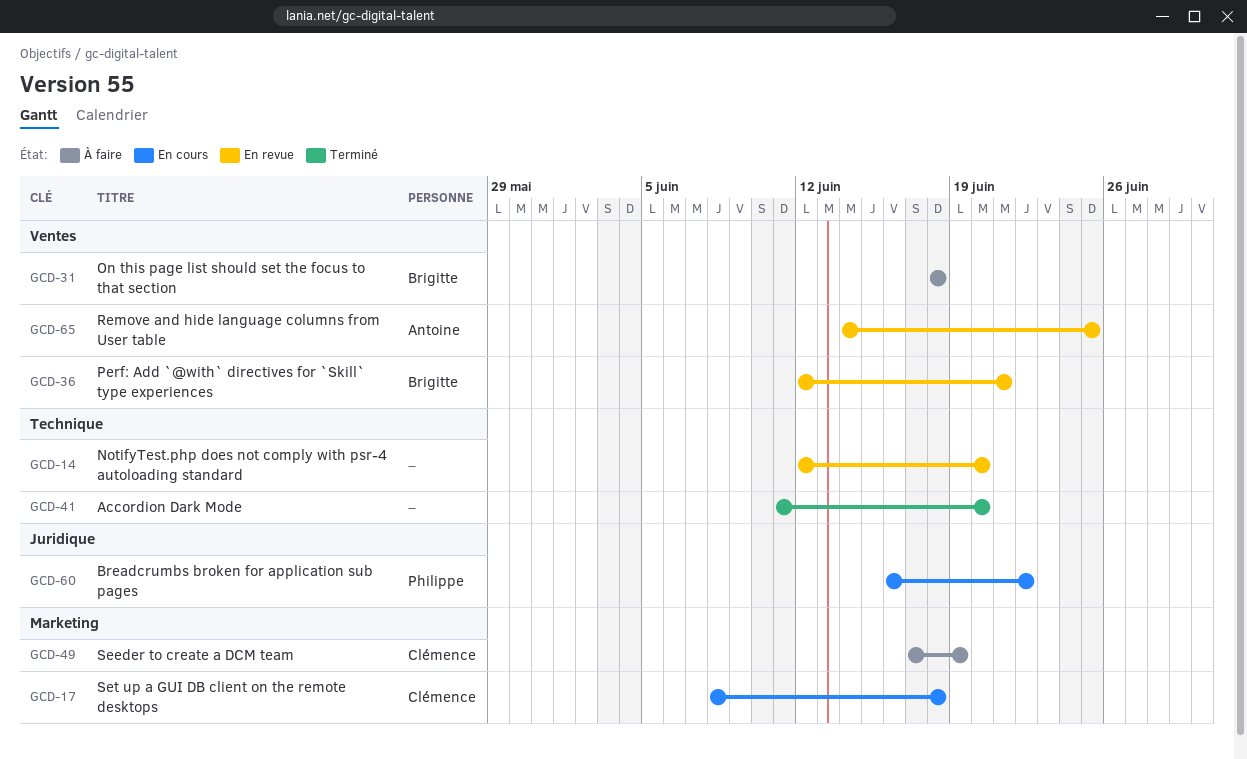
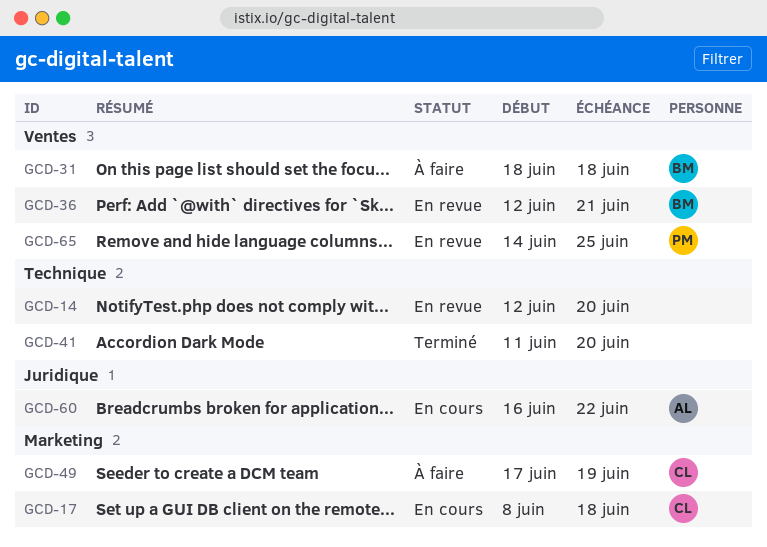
GCD-60, owner: Philippe -> Antoine
GCD-65, owner: Antoine -> Philippe

